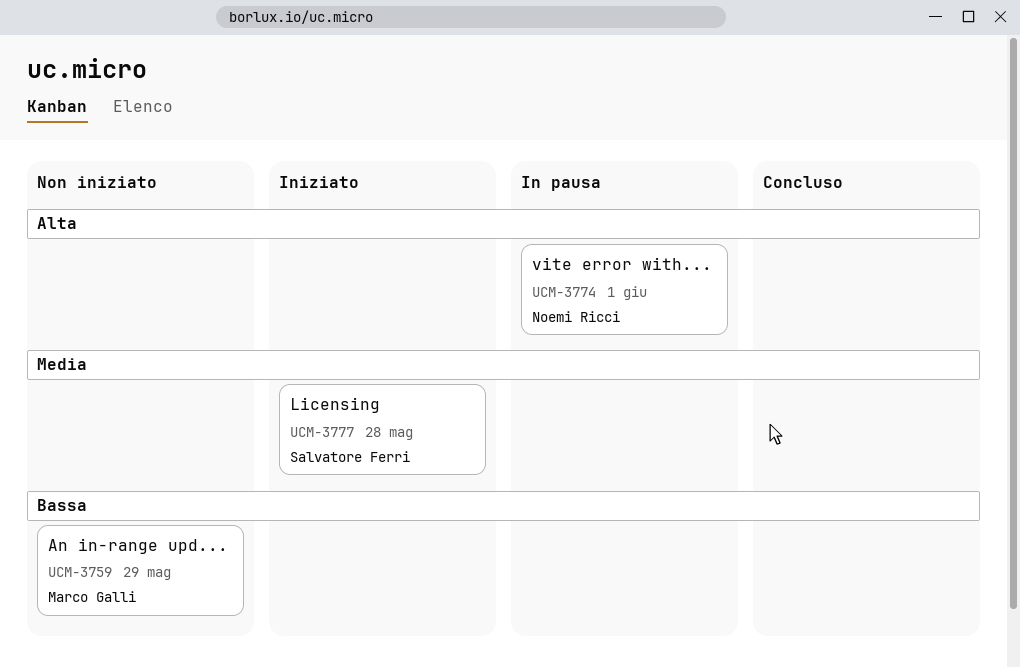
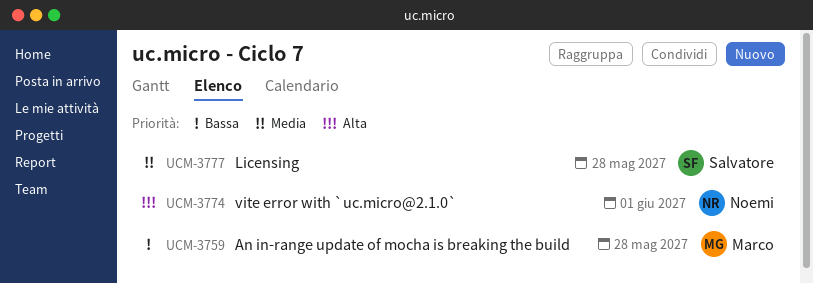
UCM-3759, due: May 29 -> May 28

